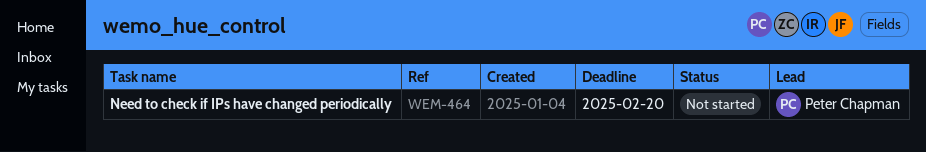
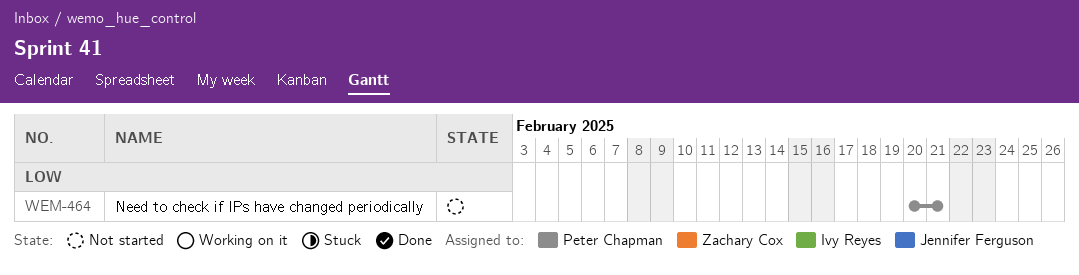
WEM-464, due: Feb 20 -> Feb 21

